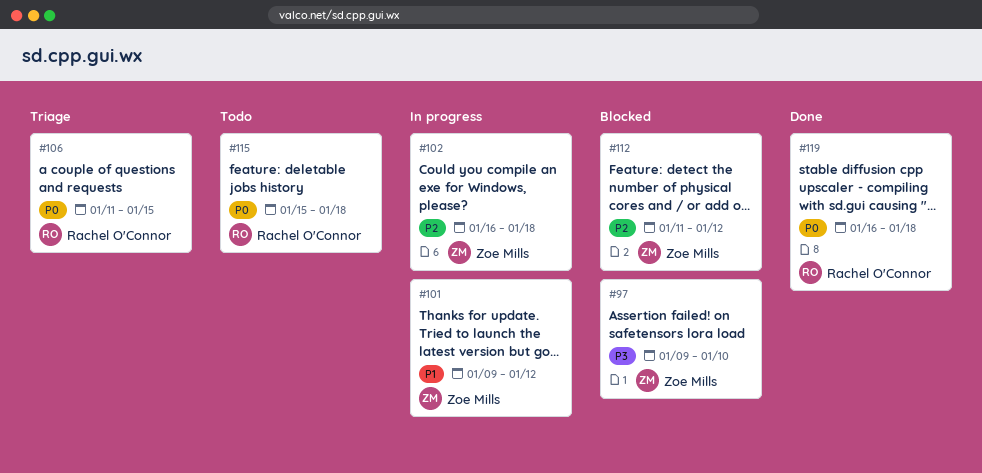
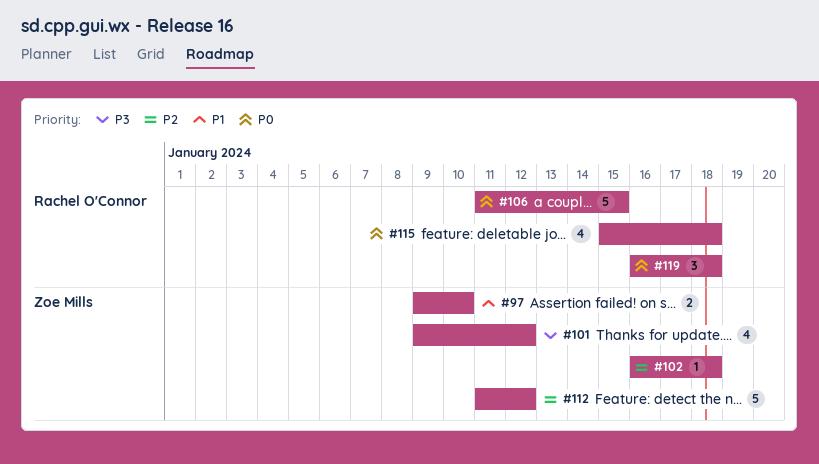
#97, priority: P3 -> P1
#101, priority: P1 -> P3

